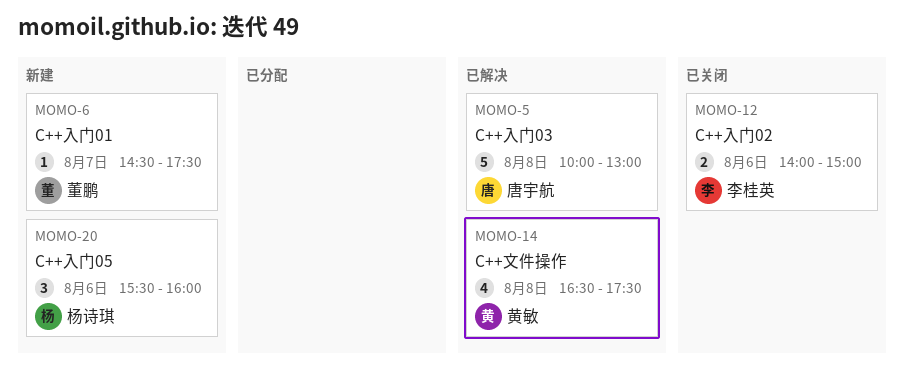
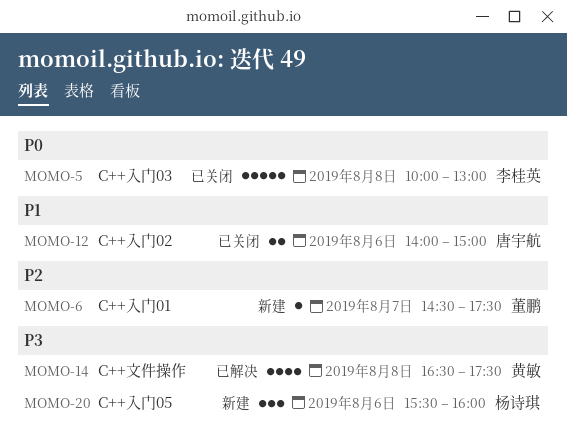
MOMO-5, status: 已解决 -> 已关闭
MOMO-5, owner: 唐宇航 -> 李桂英
MOMO-12, owner: 李桂英 -> 唐宇航

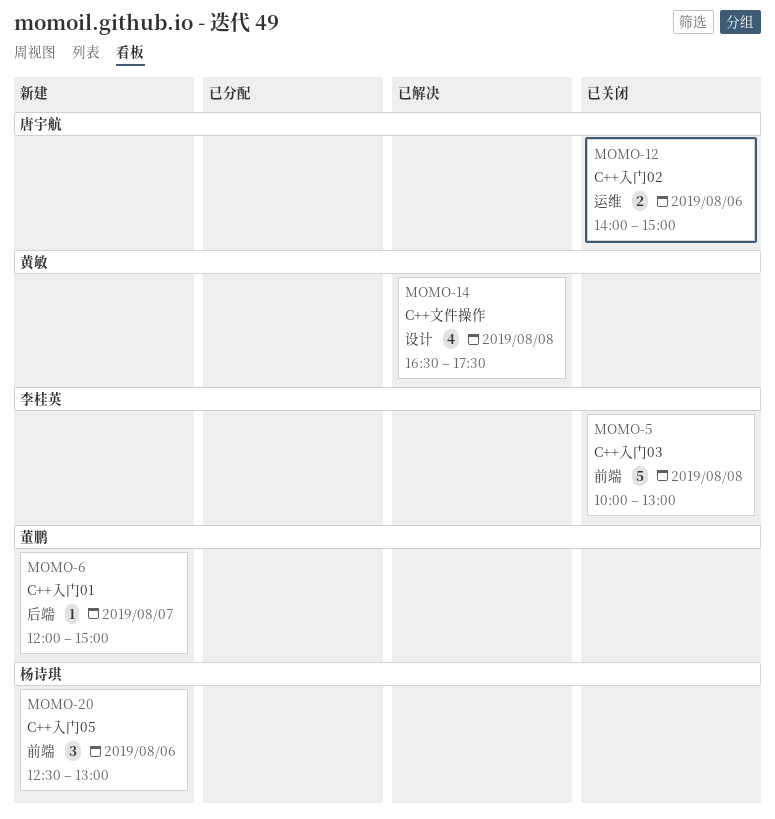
MOMO-6, begins: 14:30 -> 12:00
MOMO-6, ends: 17:30 -> 15:00
MOMO-20, begins: 15:30 -> 12:30
MOMO-20, ends: 16:00 -> 13:00

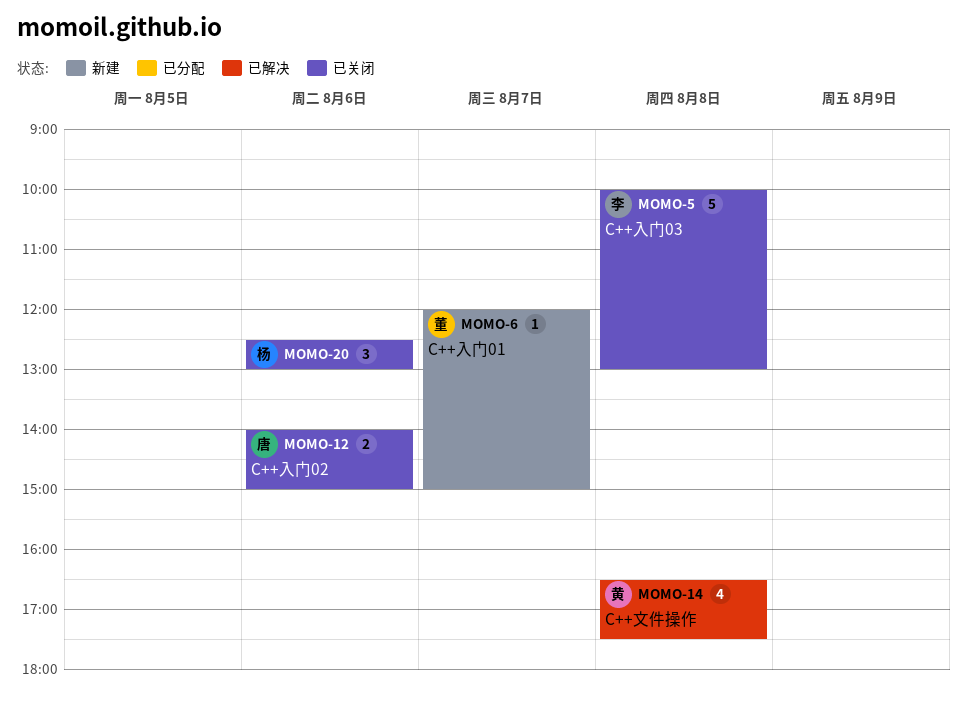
MOMO-20, status: 新建 -> 已关闭

